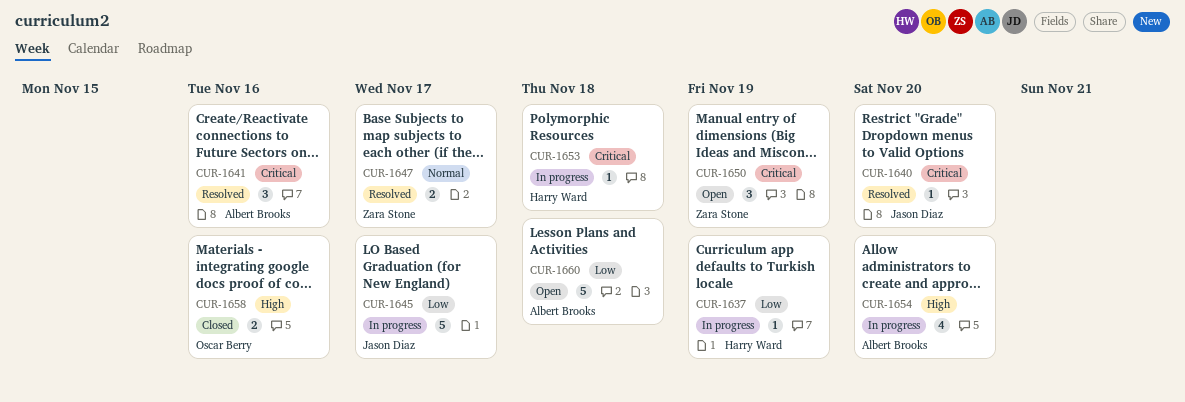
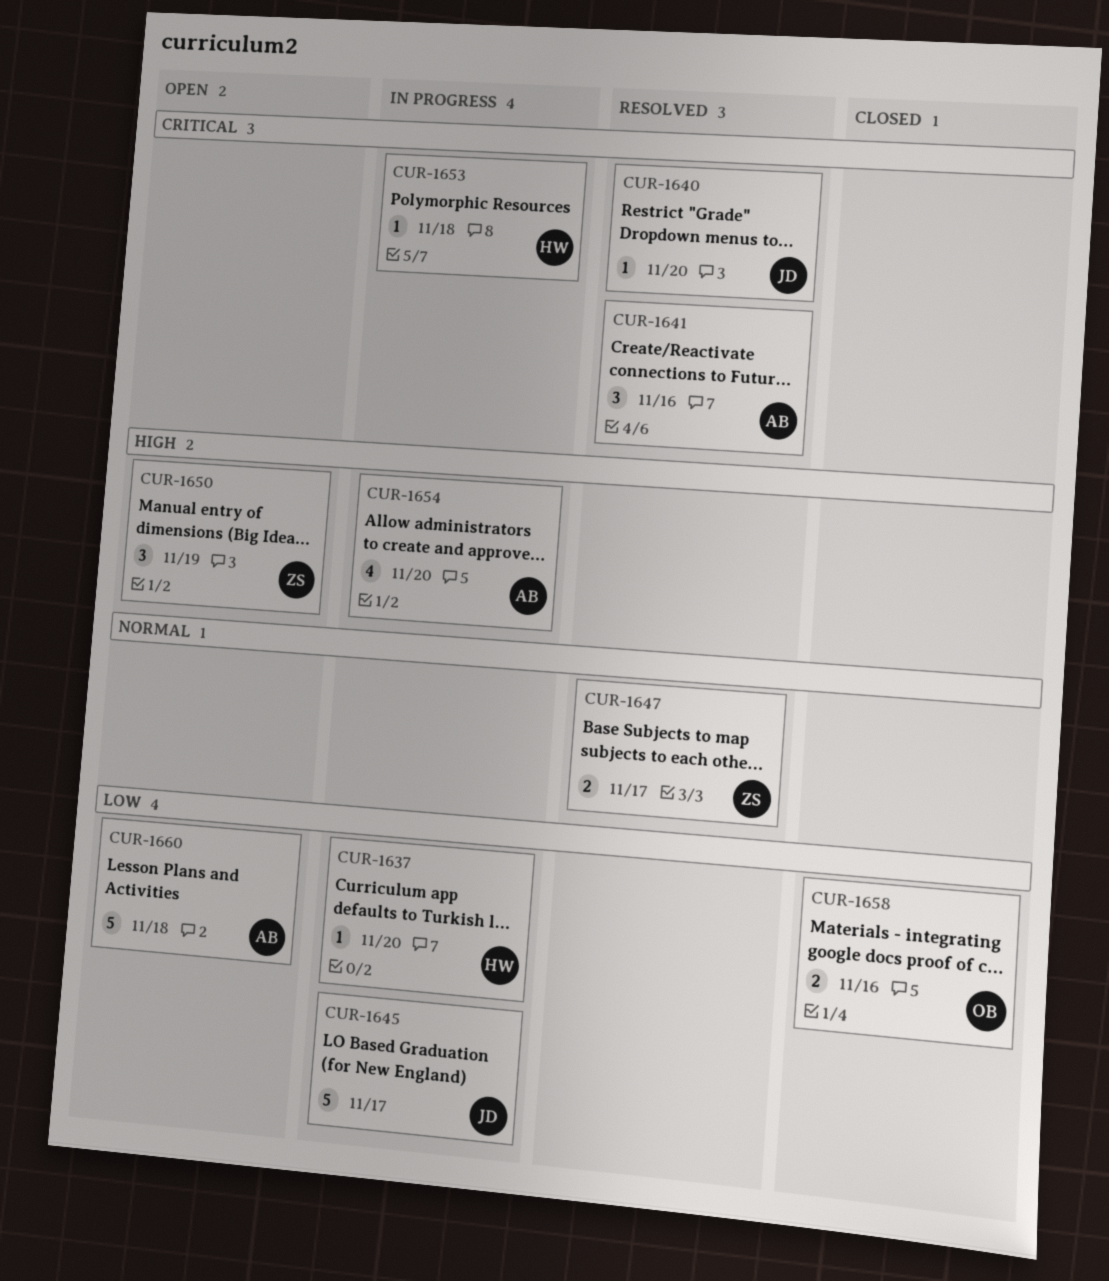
CUR-1637, due: Nov 19 -> Nov 20
CUR-1650, priority: Critical -> High
CUR-1658, priority: High -> Low

